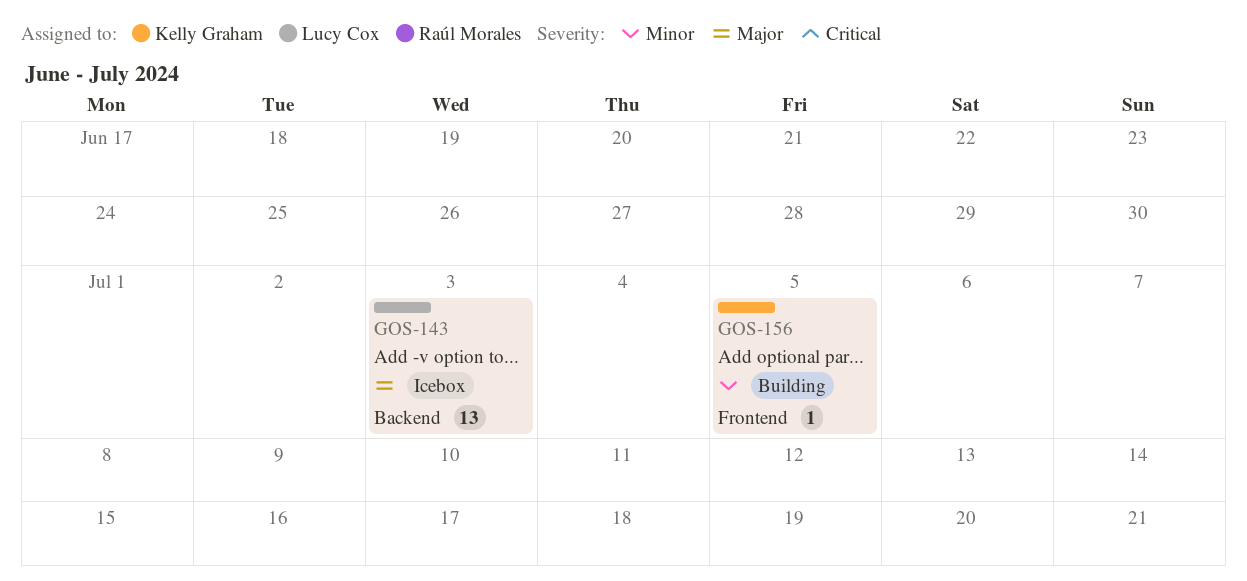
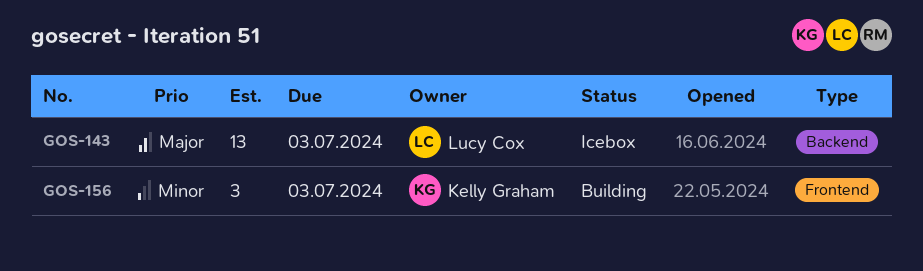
GOS-156, estimate: 1 -> 3
GOS-156, due: Jul 5 -> Jul 3

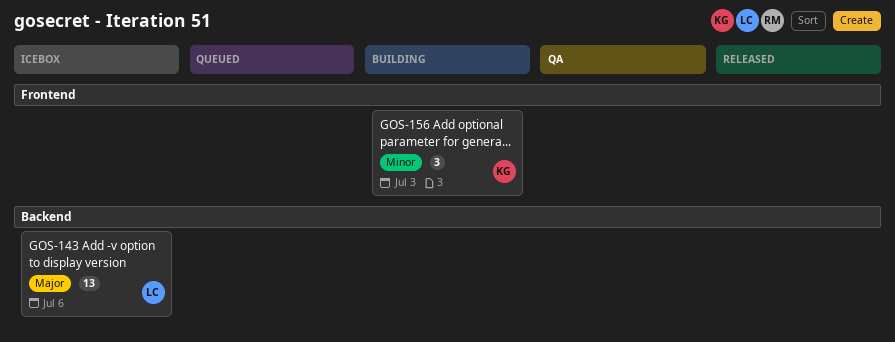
GOS-143, due: Jul 3 -> Jul 6

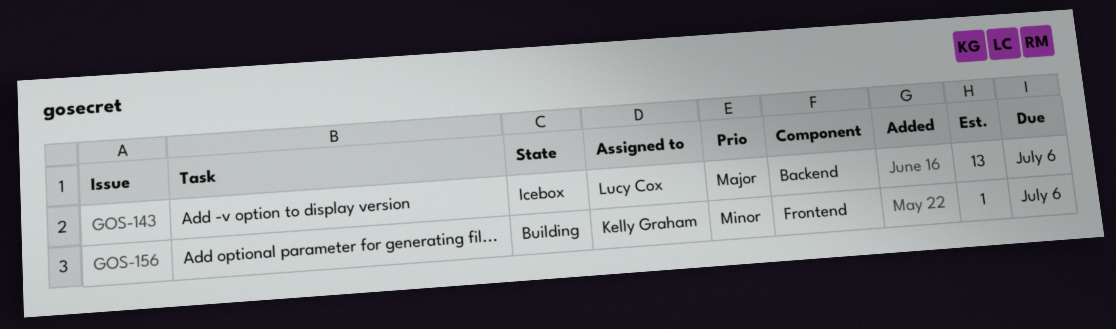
GOS-156, estimate: 3 -> 1
GOS-156, due: Jul 3 -> Jul 6

